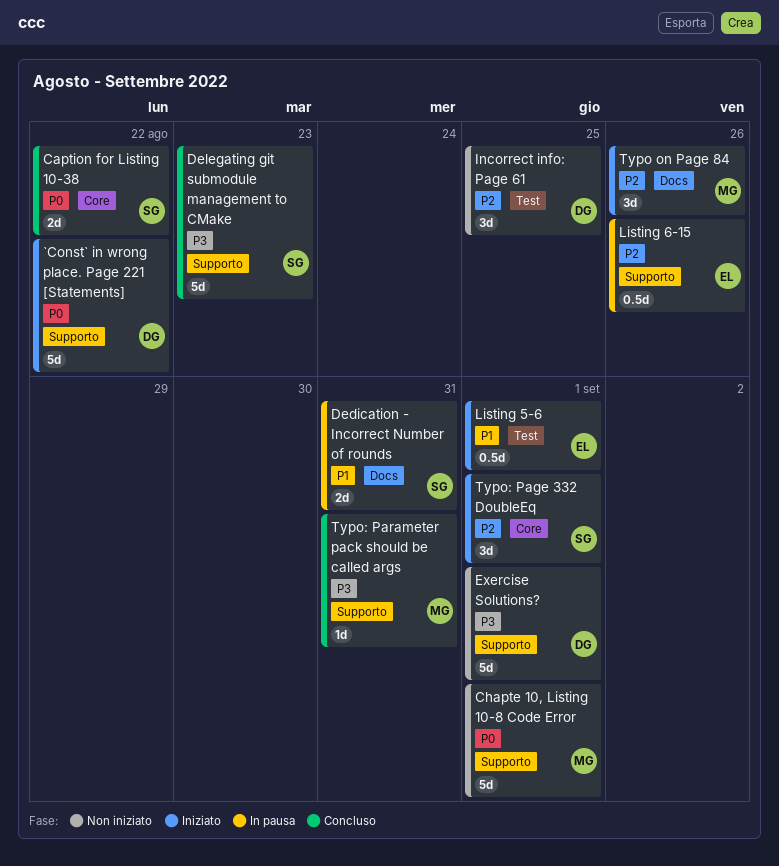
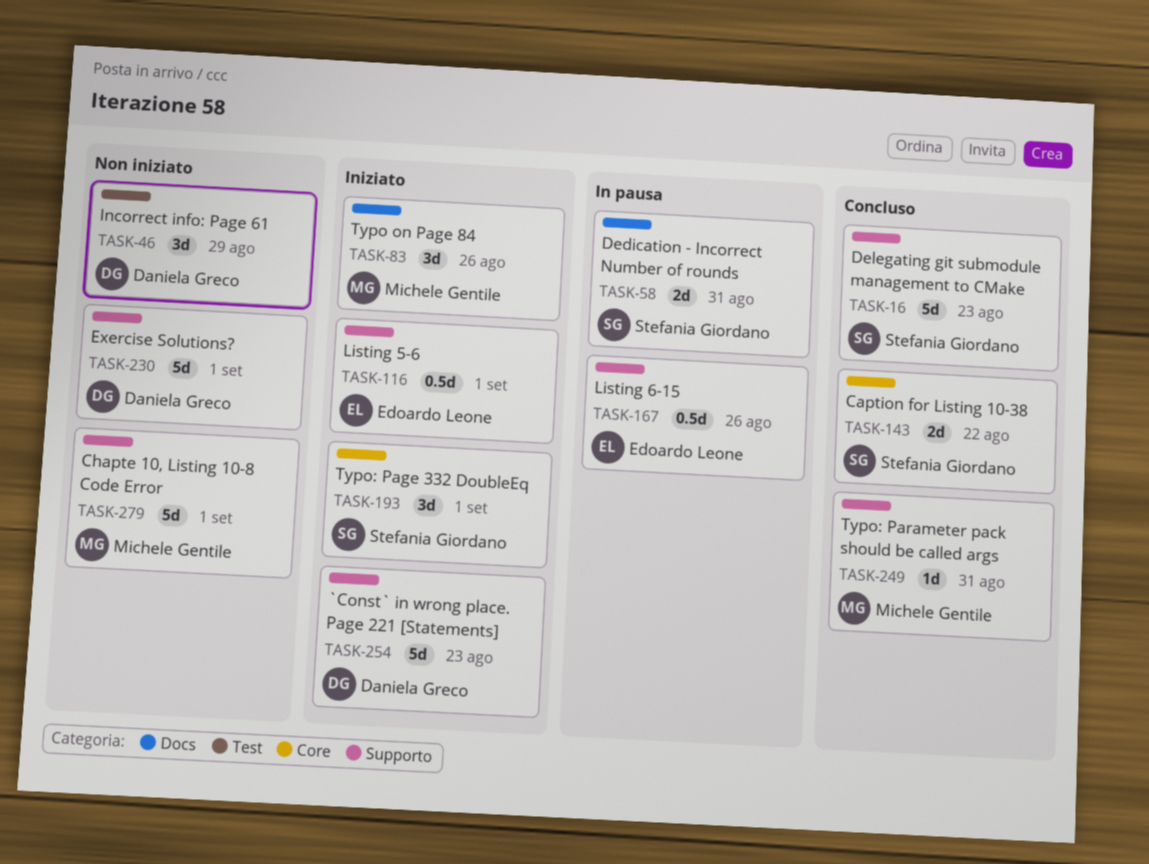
`Const` in wrong place. Page 221 [Statements], due: Aug 22 -> Aug 23
Incorrect info: Page 61, due: Aug 25 -> Aug 29
Listing 5-6, label: Test -> Supporto

